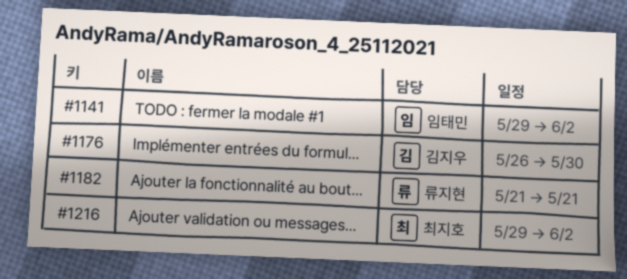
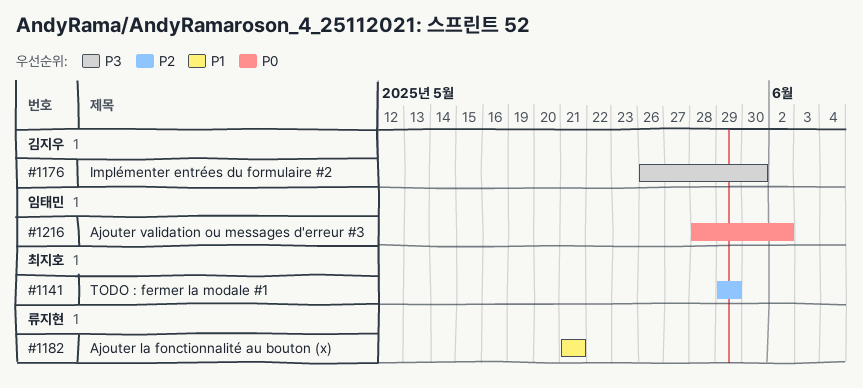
#1141, owner: 임태민 -> 최지호
#1141, due: Jun 2 -> May 29
#1216, owner: 최지호 -> 임태민
#1216, start: May 29 -> May 28

